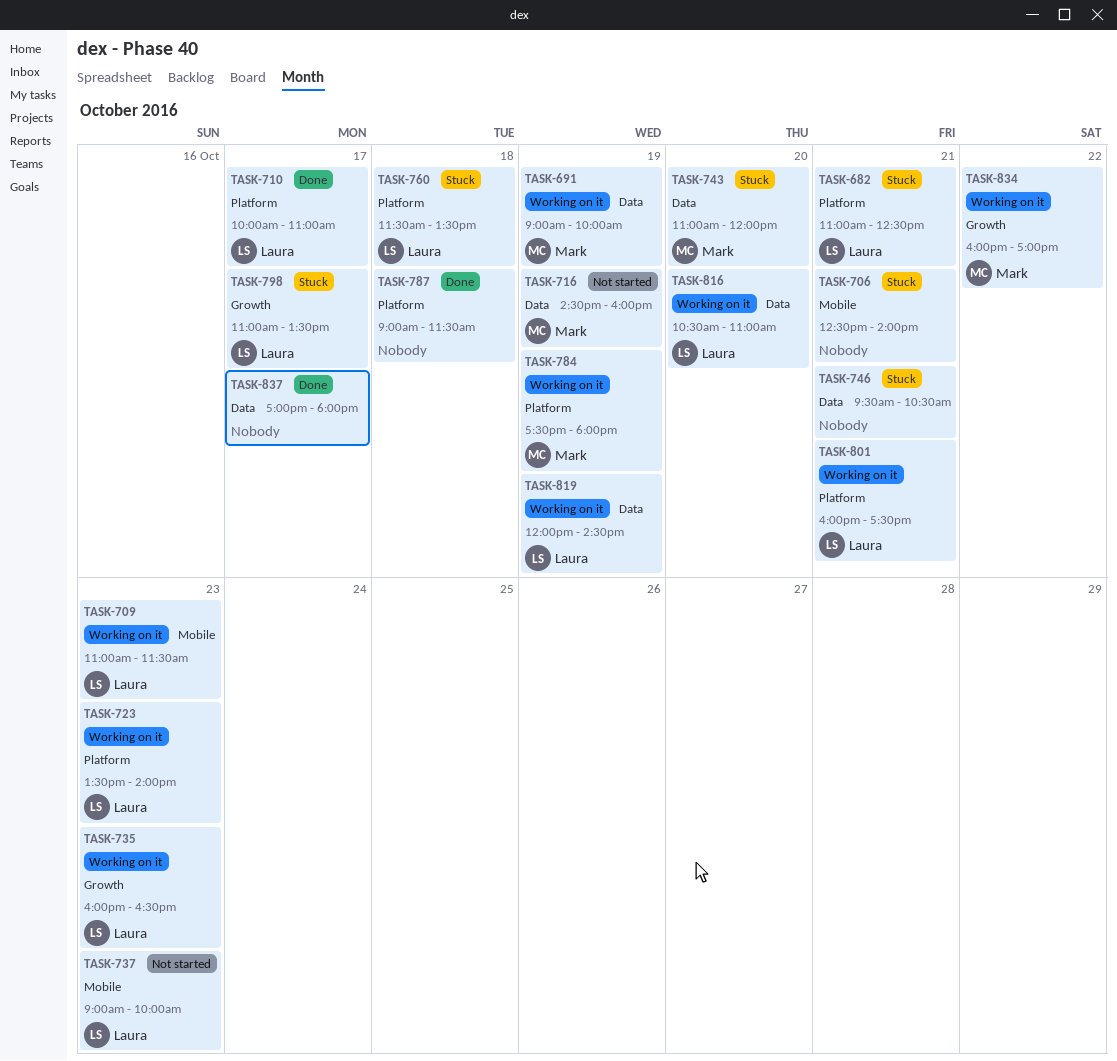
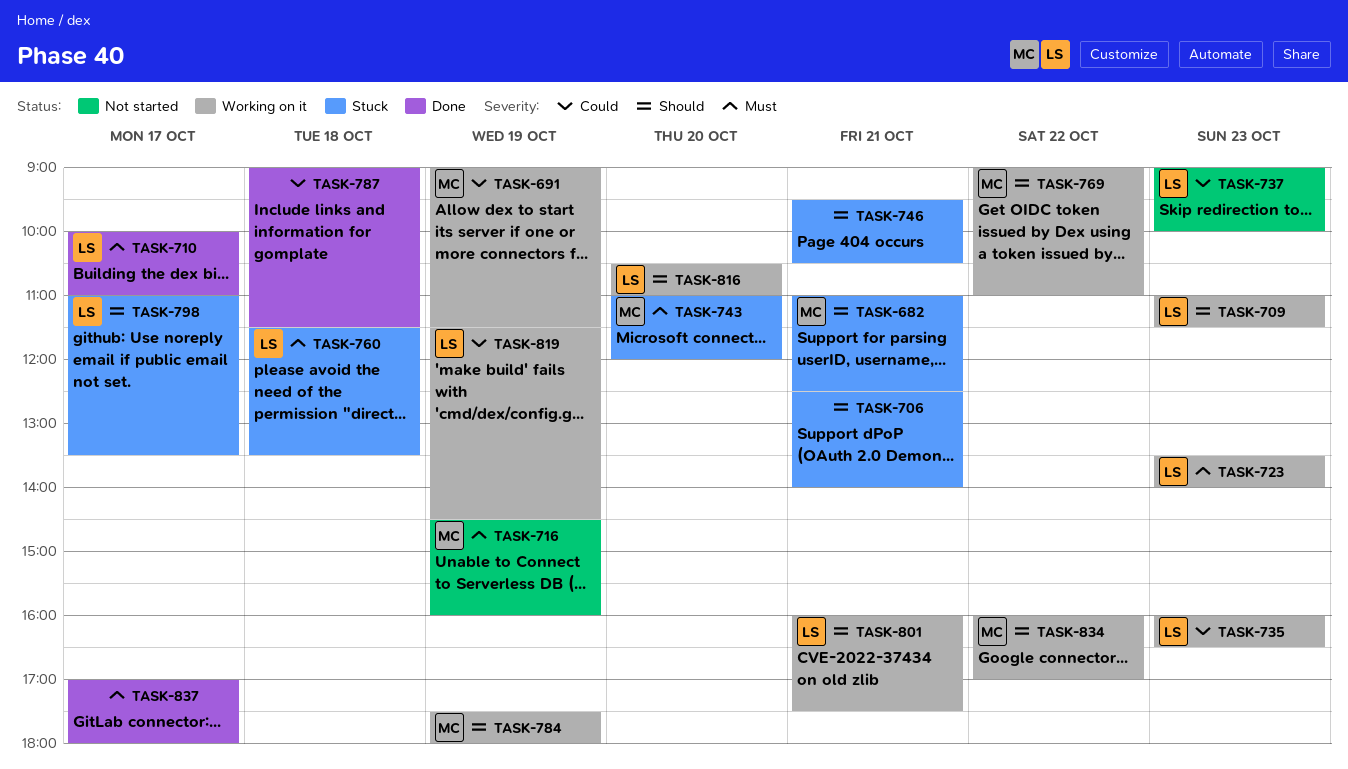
TASK-682, owner: Laura -> Mark
TASK-691, ends: 10:00 -> 11:30
TASK-769: none -> present
TASK-819, begins: 12:00 -> 11:30

